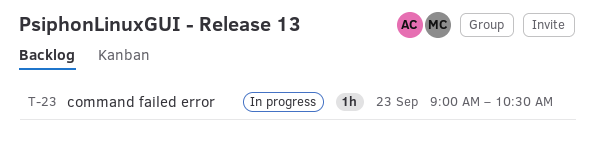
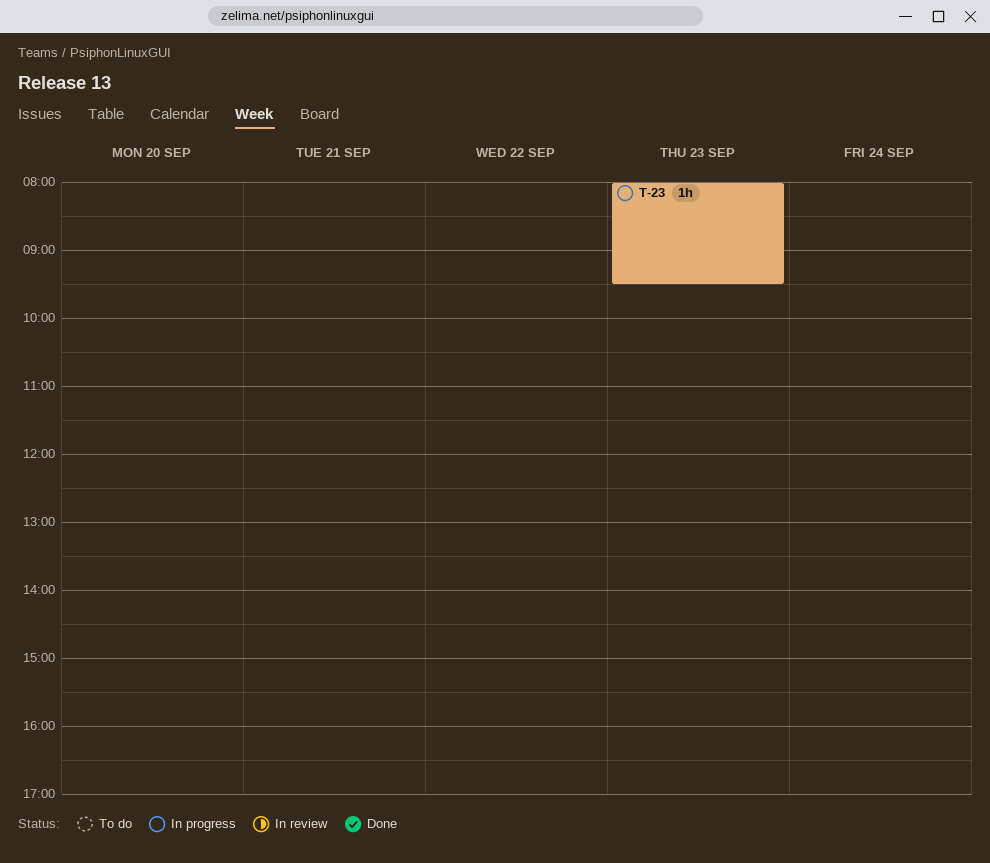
T-23, begins: 09:00 -> 08:00
T-23, ends: 10:30 -> 09:30

